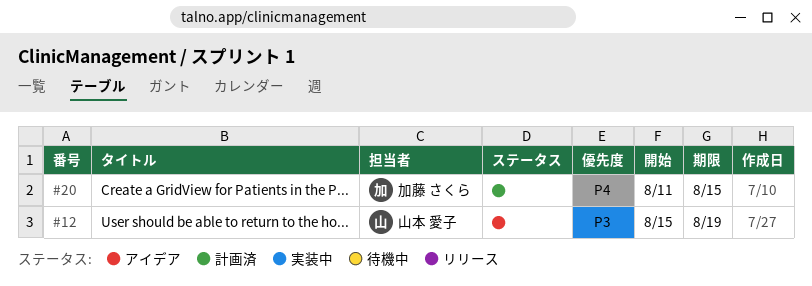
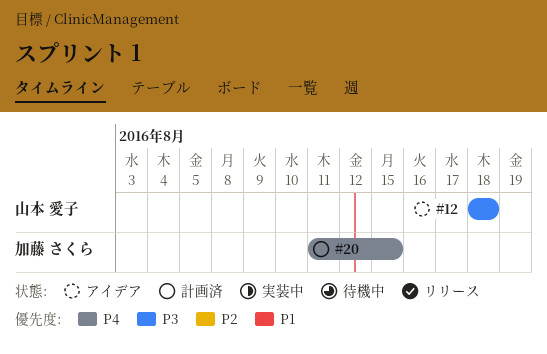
#12, start: Aug 15 -> Aug 18
#12, due: Aug 19 -> Aug 18

